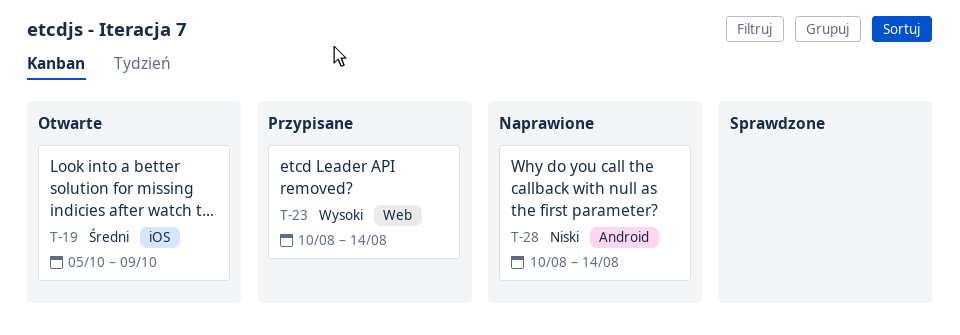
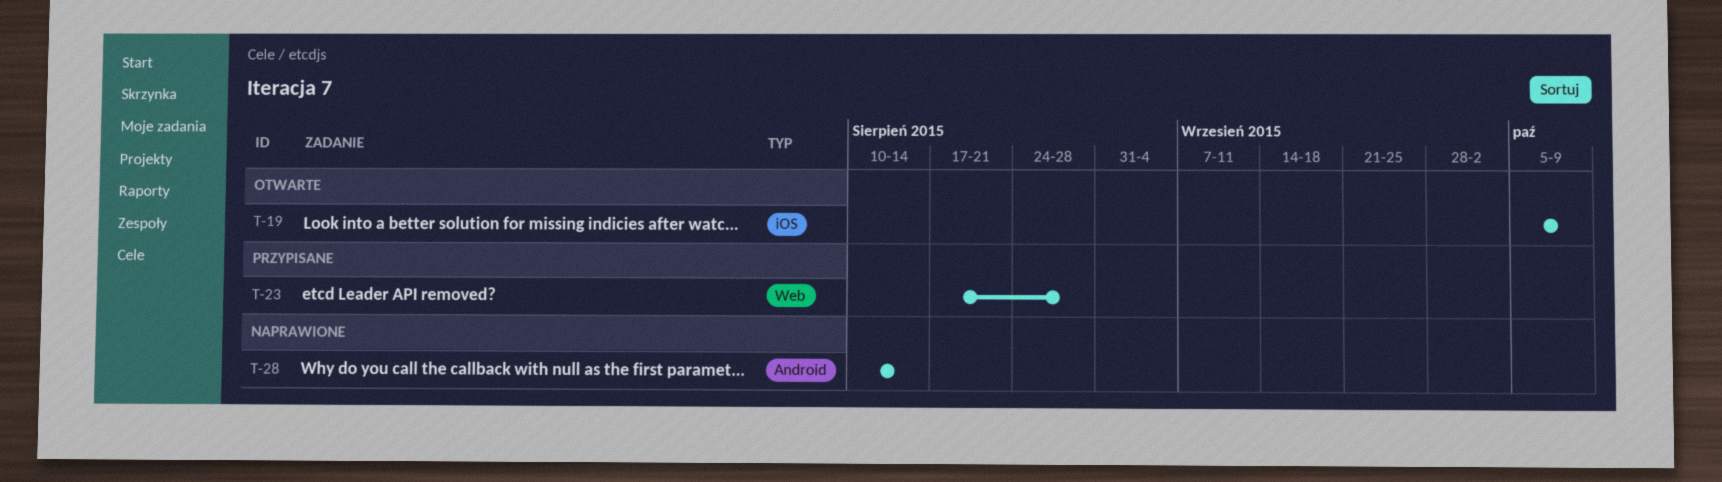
T-23, start: Aug 10 -> Aug 17
T-23, due: Aug 14 -> Aug 28

